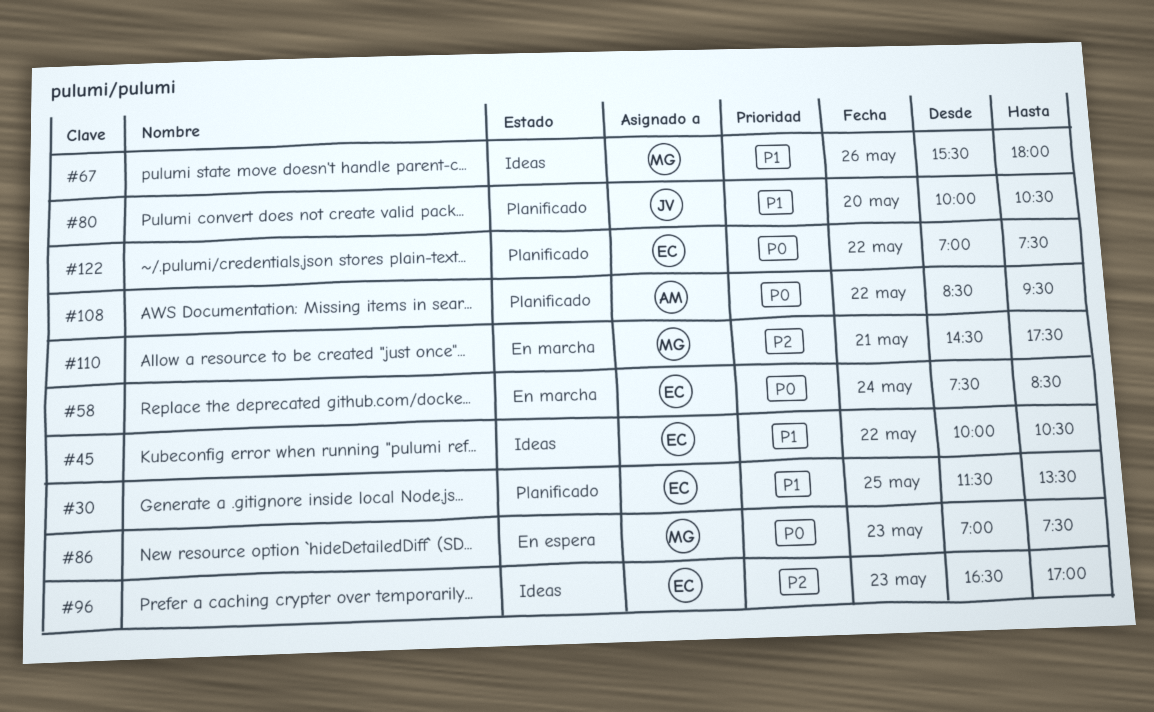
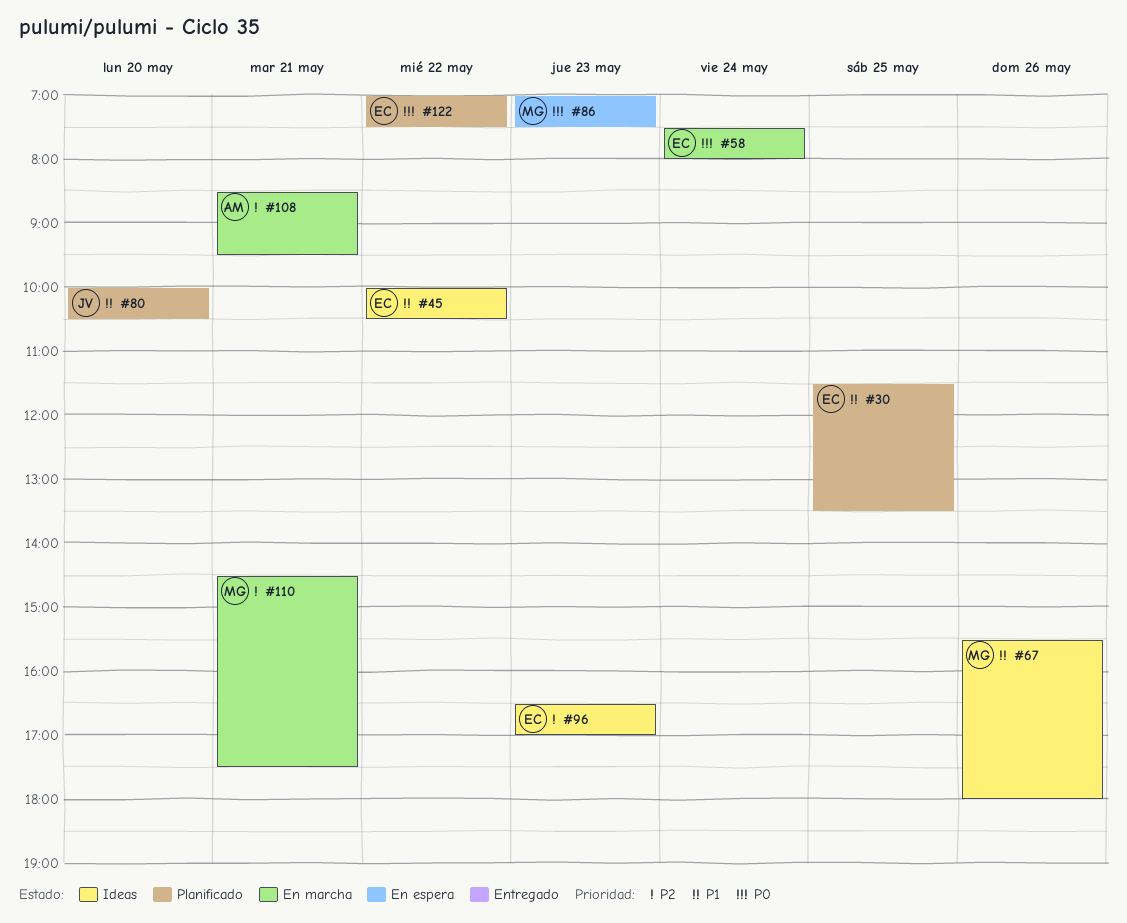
#58, ends: 08:30 -> 08:00
#108, status: Planificado -> En marcha
#108, priority: P0 -> P2
#108, day: May 22 -> May 21

